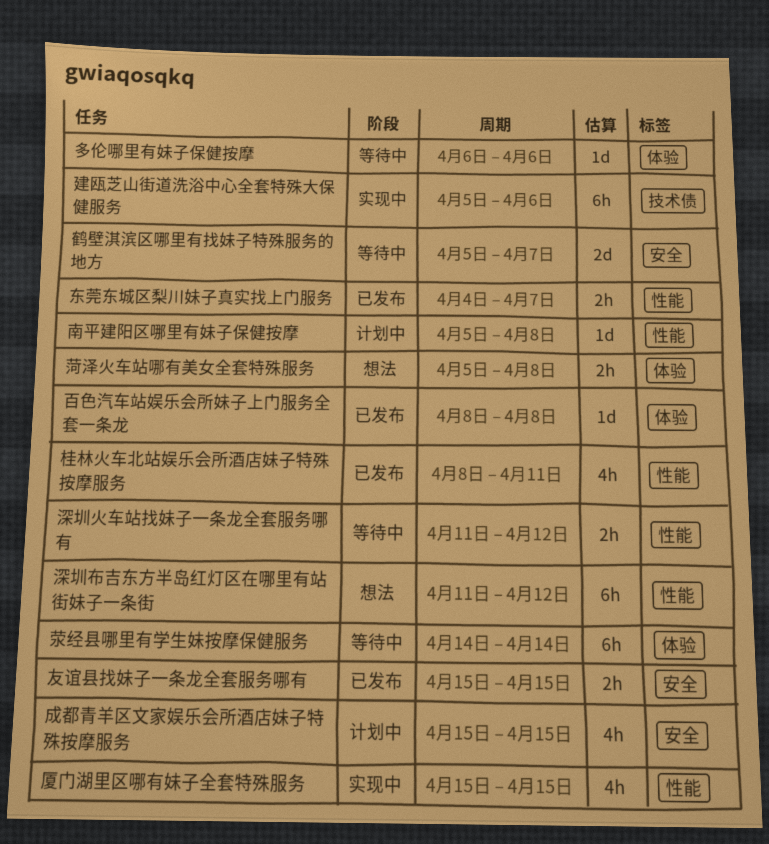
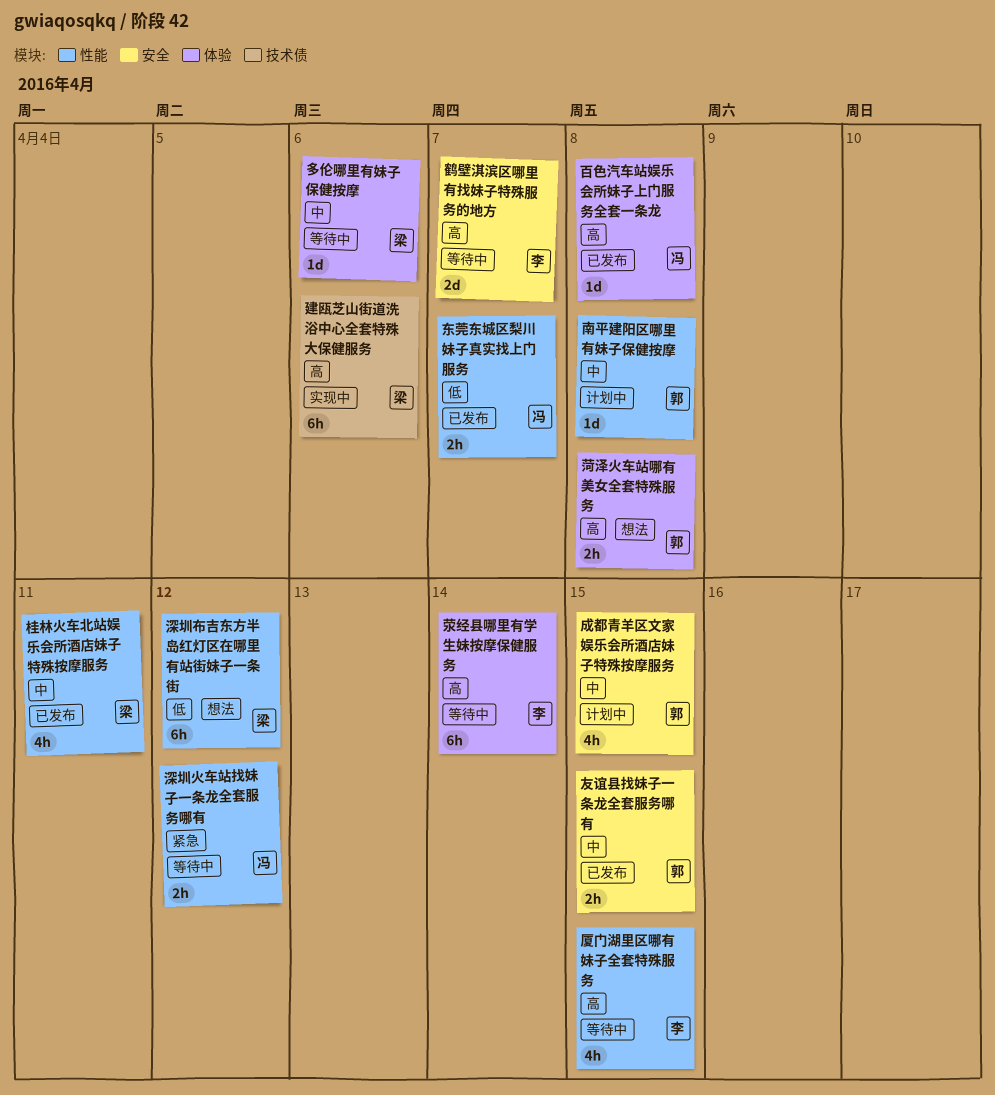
厦门湖里区哪有妹子全套特殊服务, status: 实现中 -> 等待中

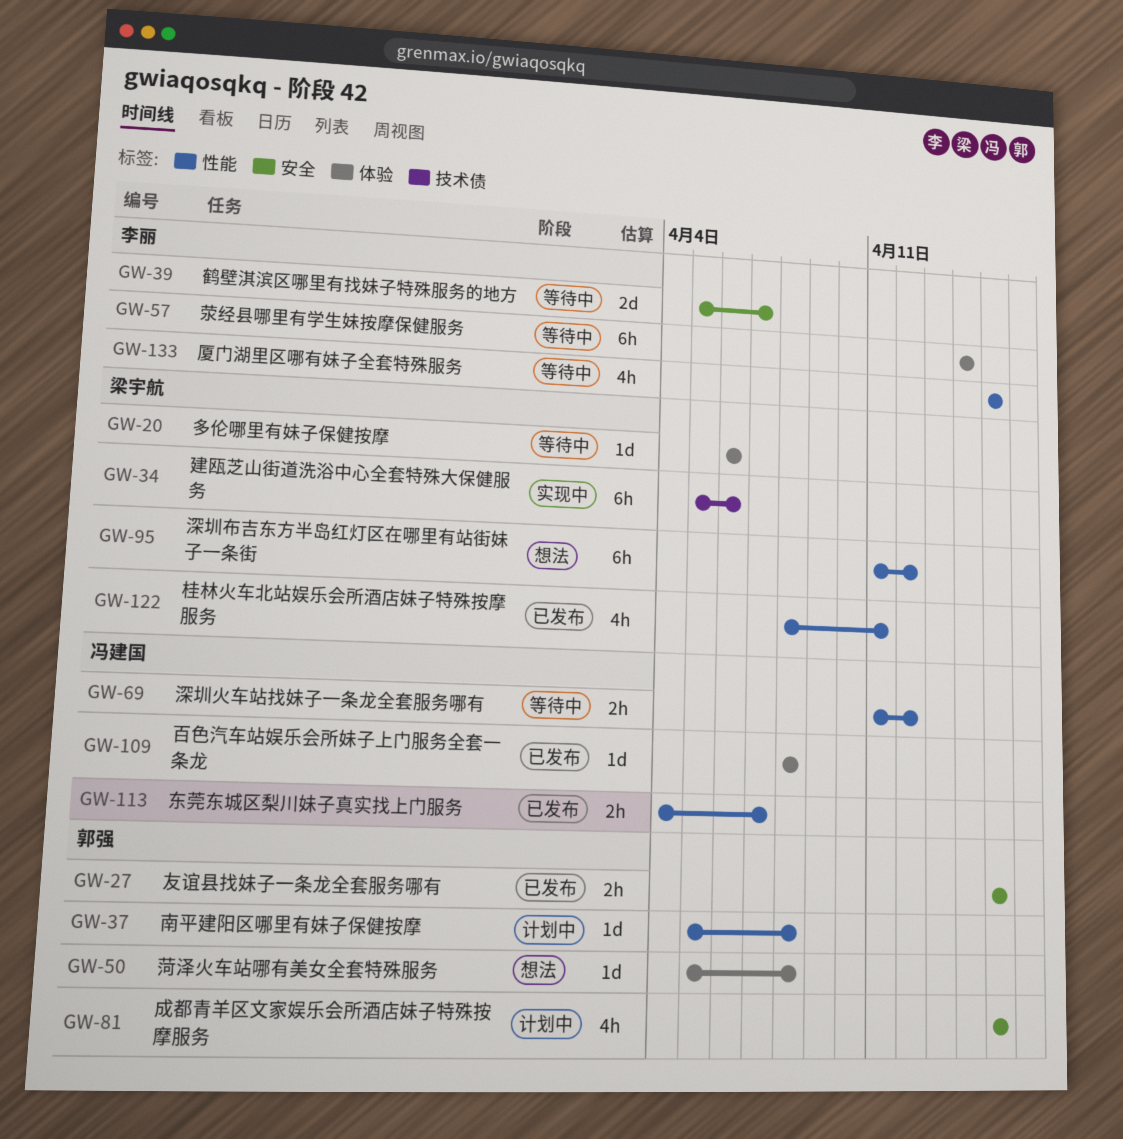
菏泽火车站哪有美女全套特殊服务, estimate: 2h -> 1d

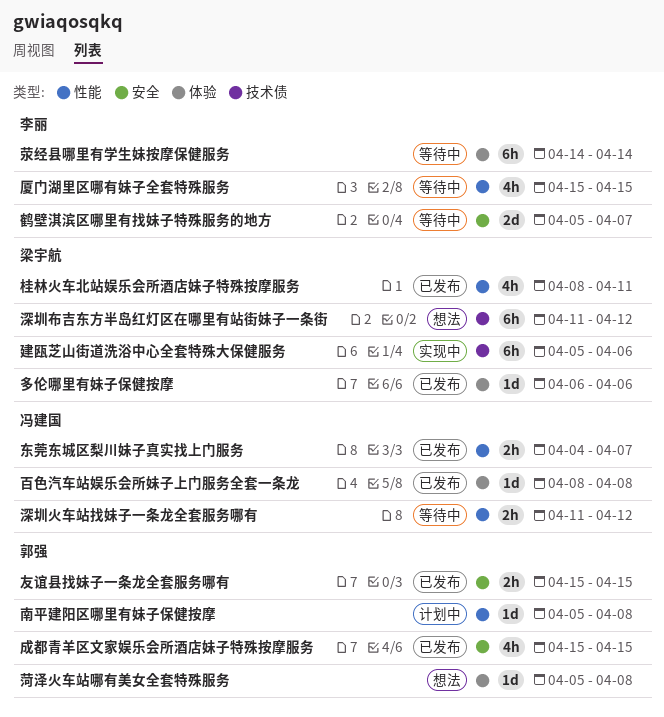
多伦哪里有妹子保健按摩, status: 等待中 -> 已发布
成都青羊区文家娱乐会所酒店妹子特殊按摩服务, status: 计划中 -> 已发布
深圳布吉东方半岛红灯区在哪里有站街妹子一条街, label: 性能 -> 技术债

